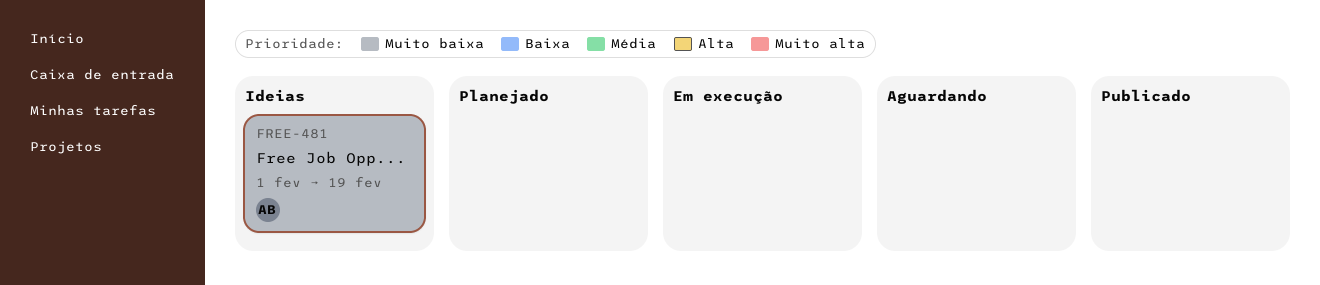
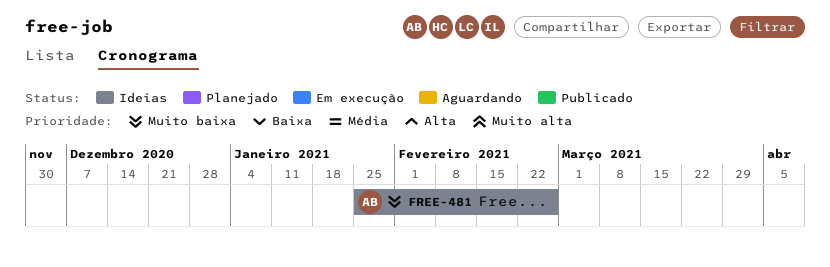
FREE-481, start: Feb 1 -> Jan 25
FREE-481, due: Feb 19 -> Feb 26

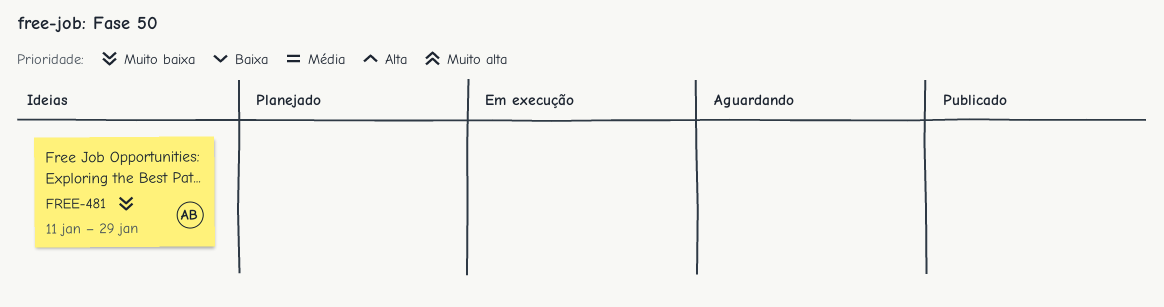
FREE-481, start: Jan 25 -> Jan 11
FREE-481, due: Feb 26 -> Jan 29

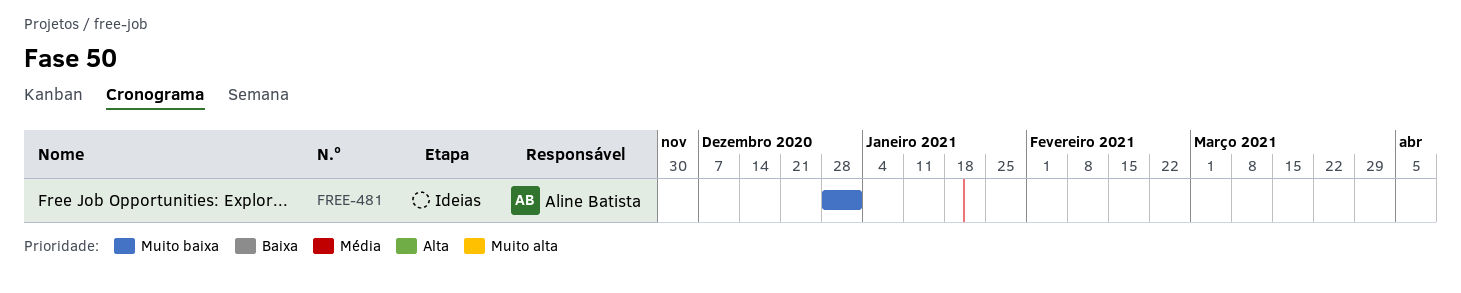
FREE-481, start: Jan 11 -> Dec 28
FREE-481, due: Jan 29 -> Jan 1

